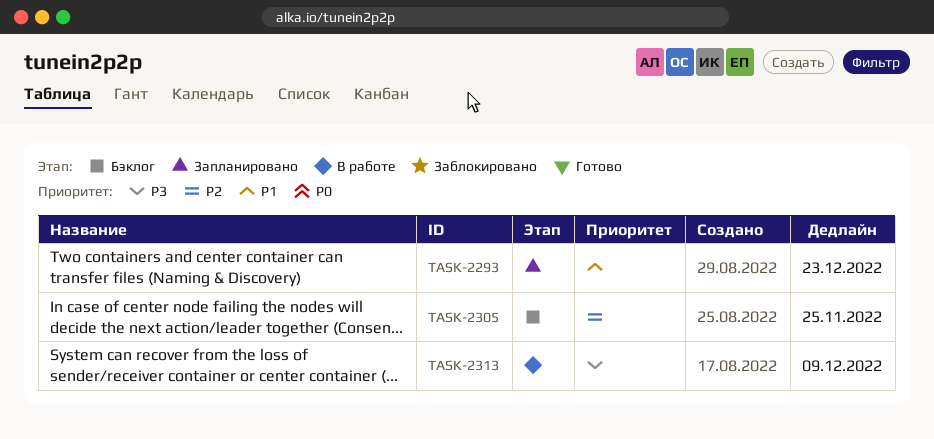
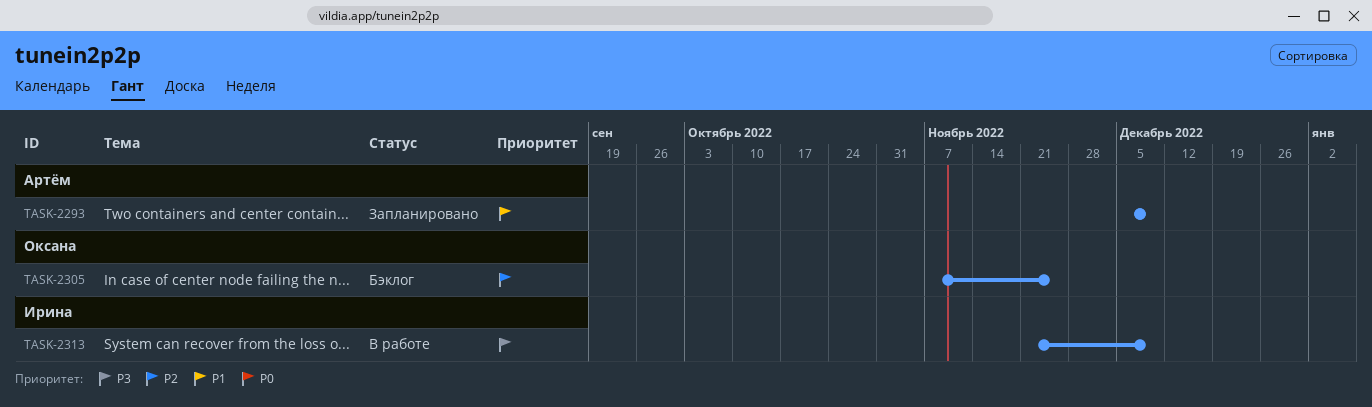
TASK-2293, due: Dec 23 -> Dec 9

